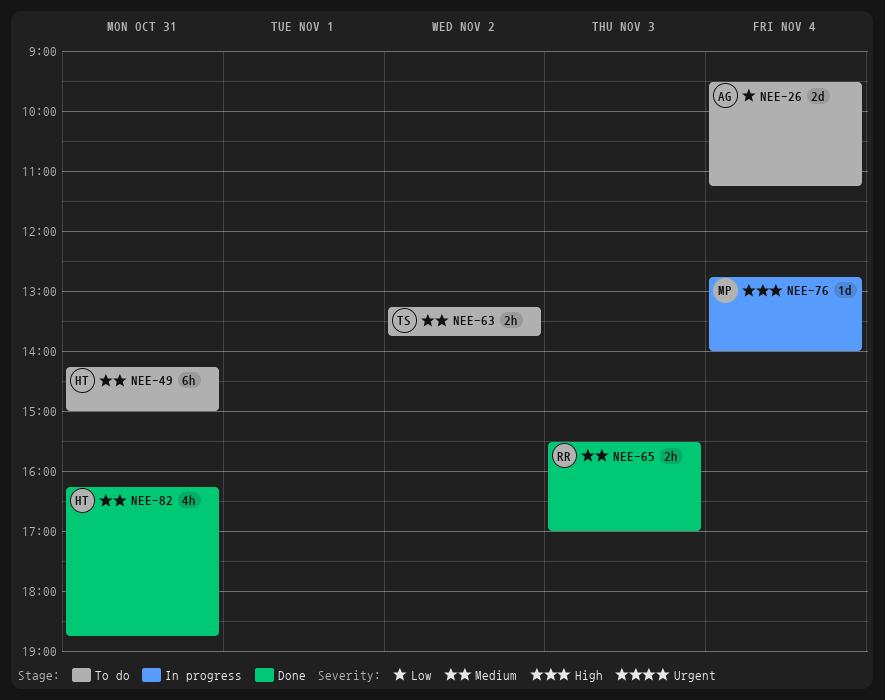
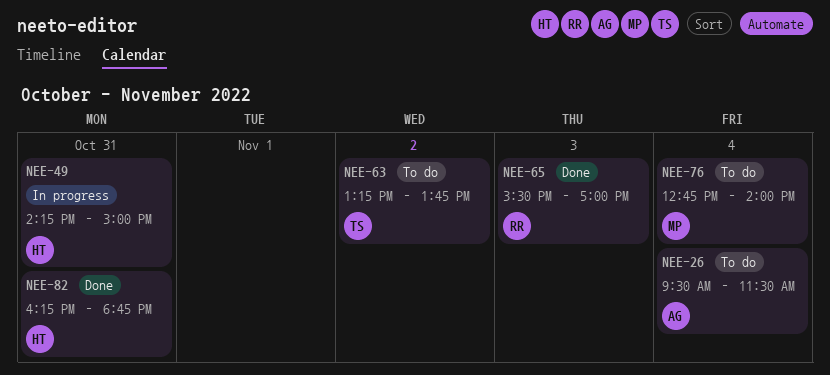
NEE-26, ends: 11:15 -> 11:30
NEE-49, status: To do -> In progress
NEE-76, status: In progress -> To do

